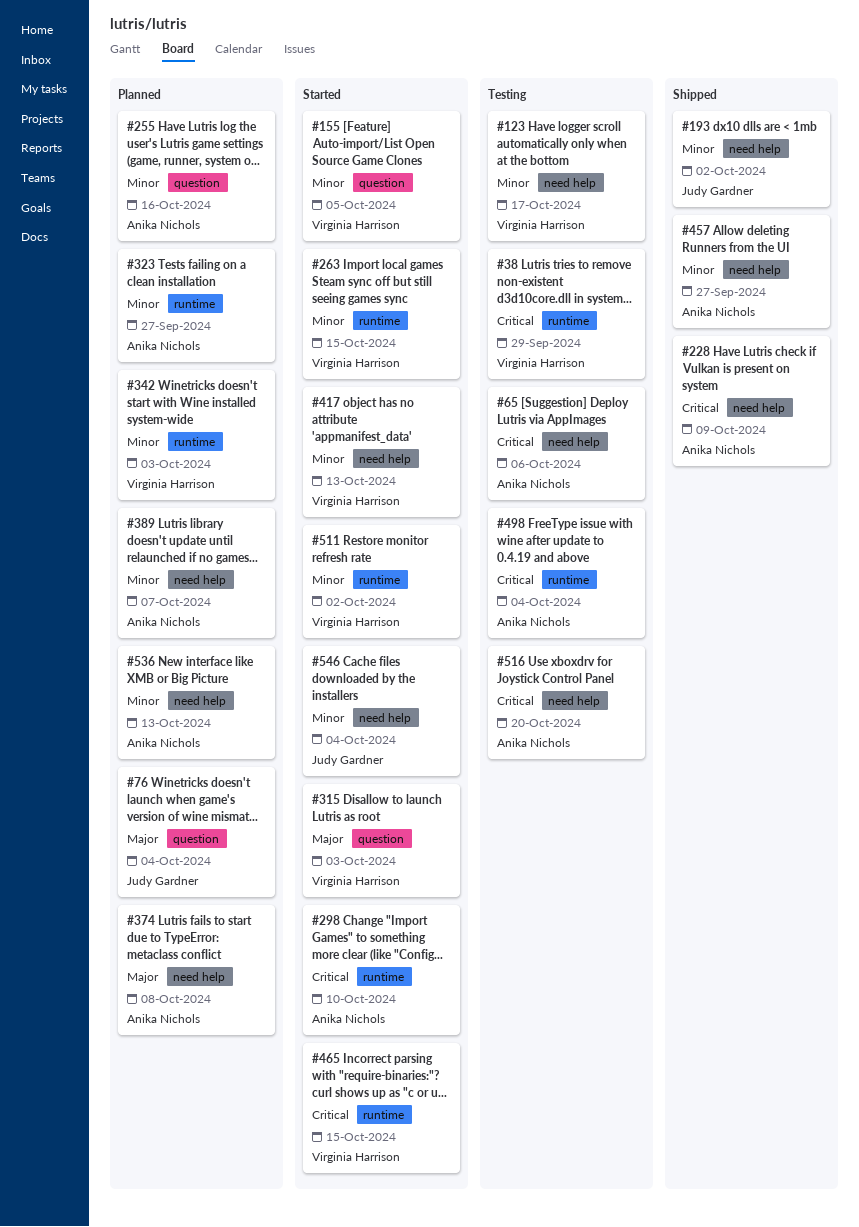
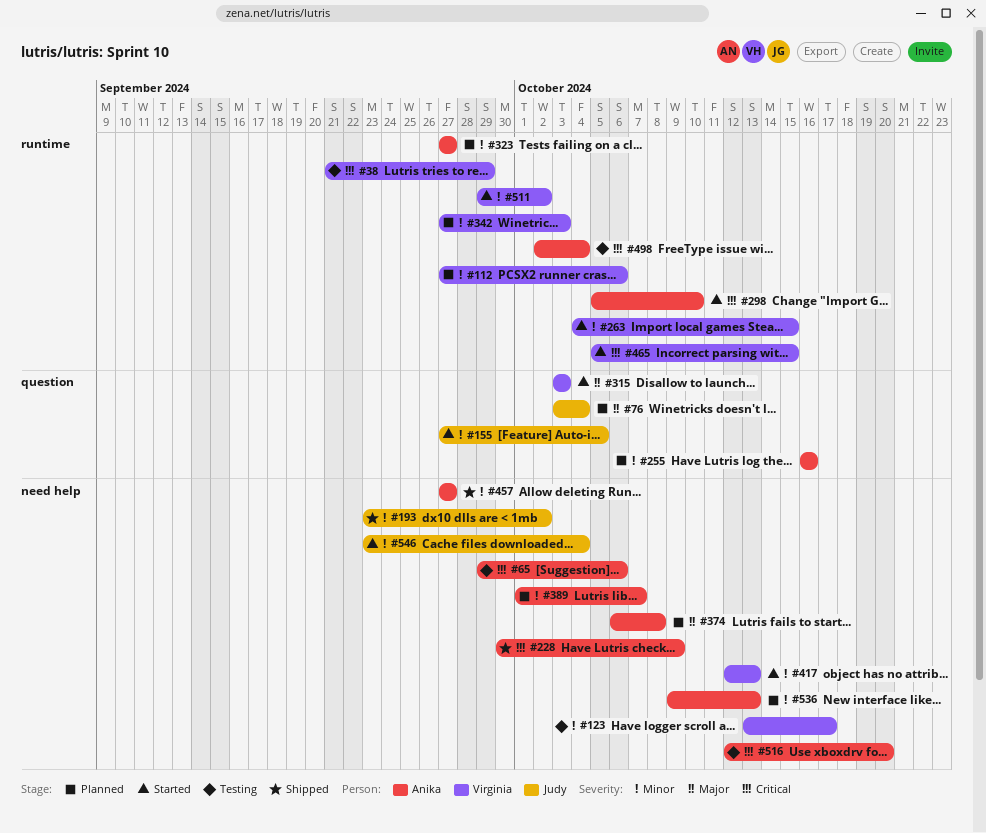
#112: none -> present
#155, owner: Virginia Harrison -> Judy Gardner

